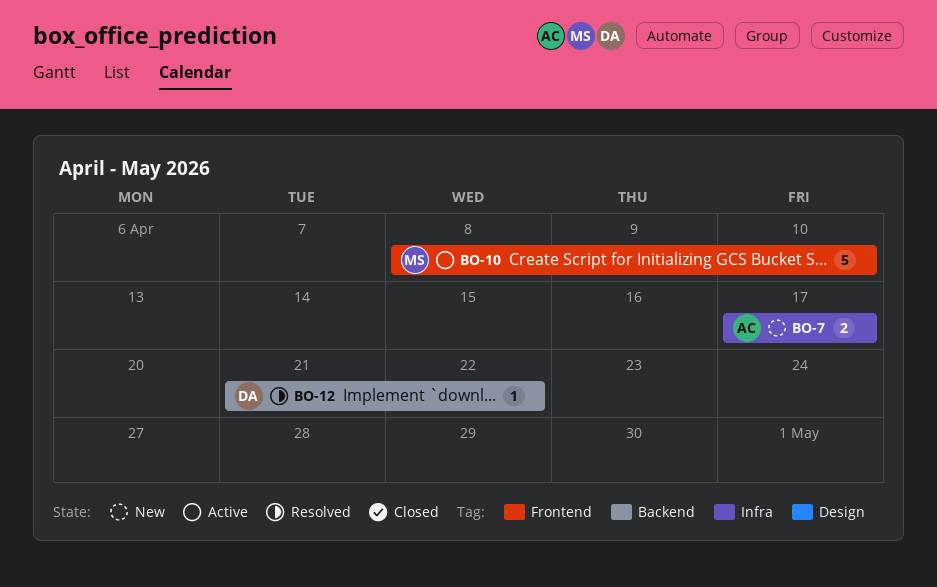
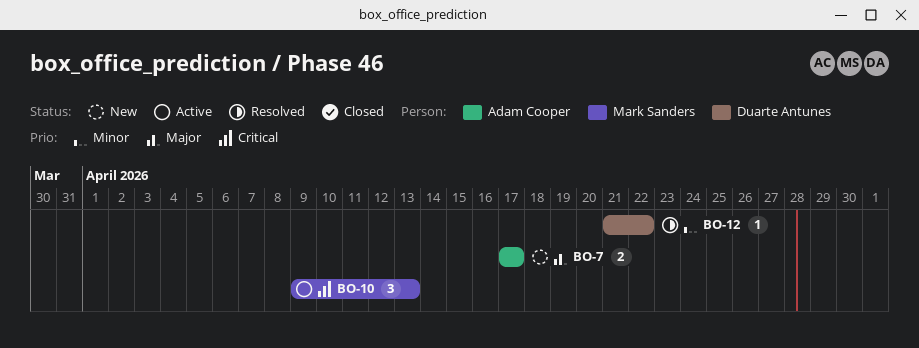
BO-10, estimate: 5 -> 3
BO-10, start: Apr 8 -> Apr 9
BO-10, due: Apr 10 -> Apr 13

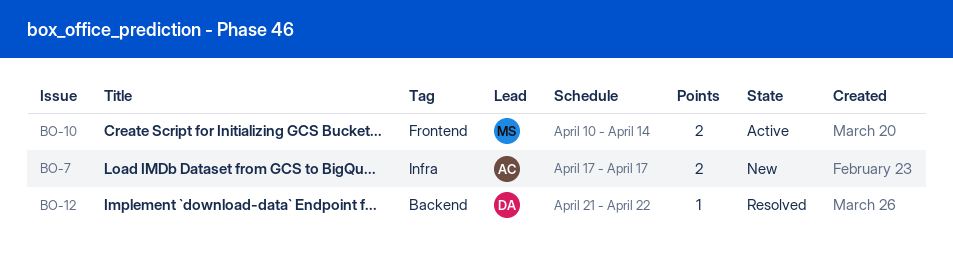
BO-10, estimate: 3 -> 2
BO-10, start: Apr 9 -> Apr 10
BO-10, due: Apr 13 -> Apr 14

